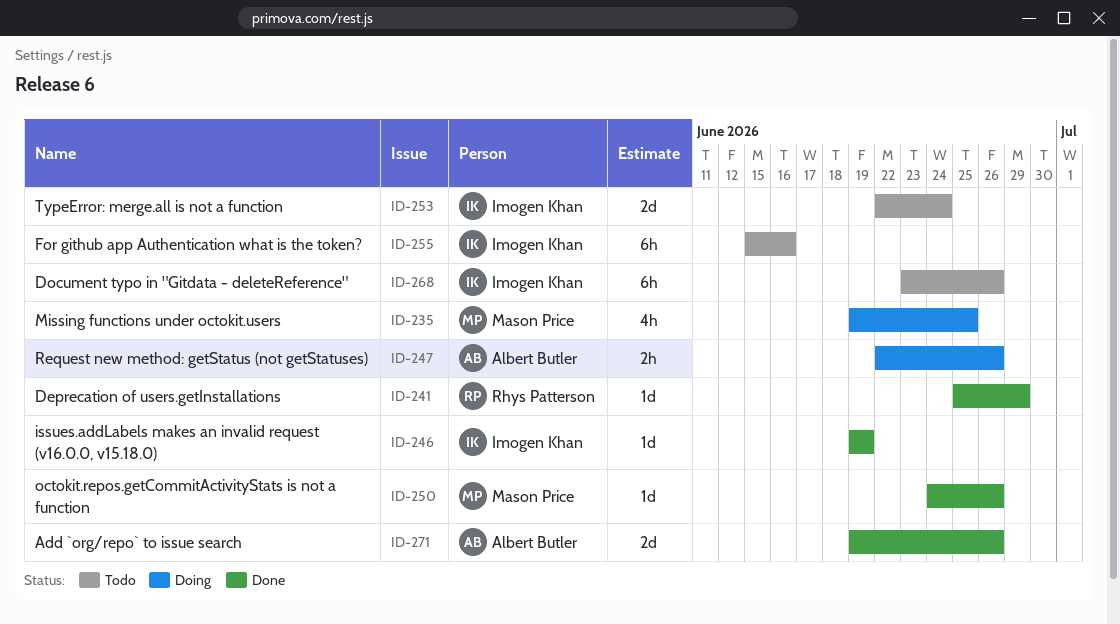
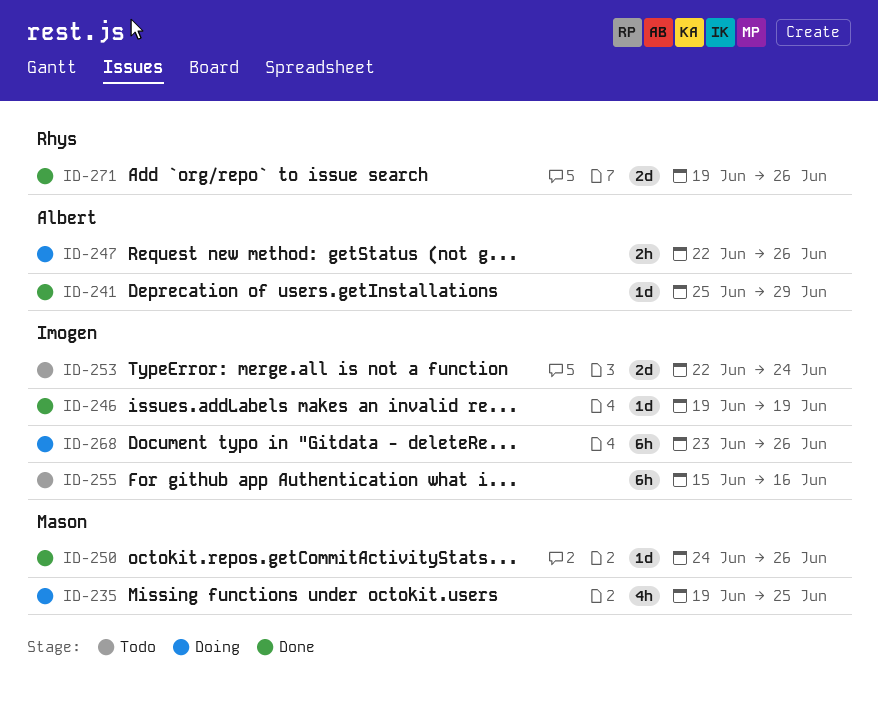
ID-241, owner: Rhys Patterson -> Albert Butler
ID-268, status: Todo -> Doing
ID-271, owner: Albert Butler -> Rhys Patterson

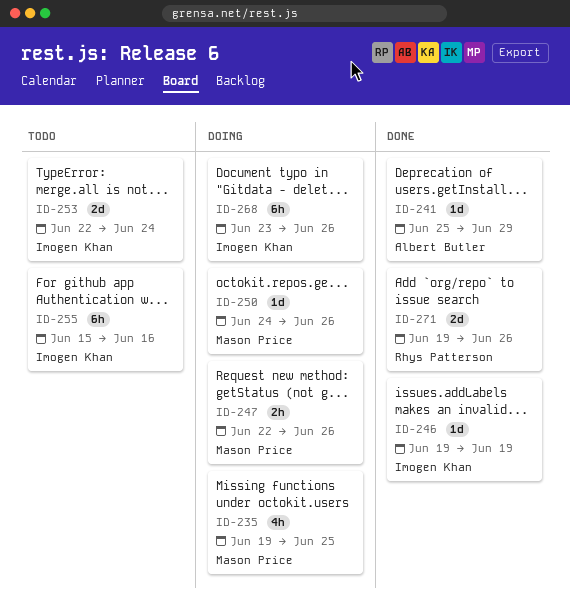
ID-247, owner: Albert Butler -> Mason Price
ID-250, status: Done -> Doing

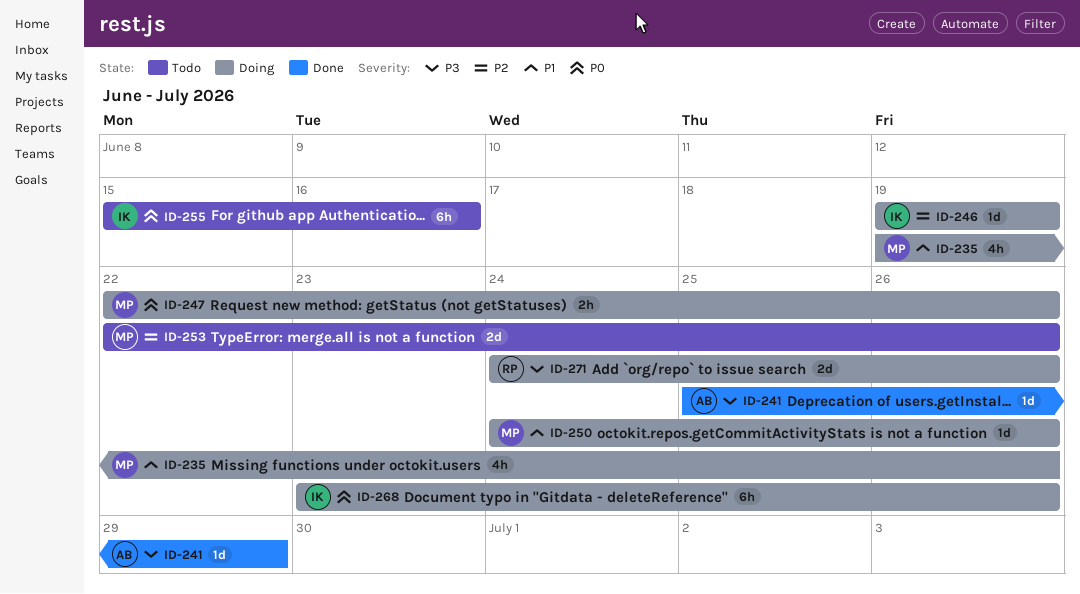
ID-235, due: Jun 25 -> Jun 26
ID-246, status: Done -> Doing
ID-253, owner: Imogen Khan -> Mason Price
ID-253, due: Jun 24 -> Jun 26
ID-271, status: Done -> Doing
ID-271, start: Jun 19 -> Jun 24

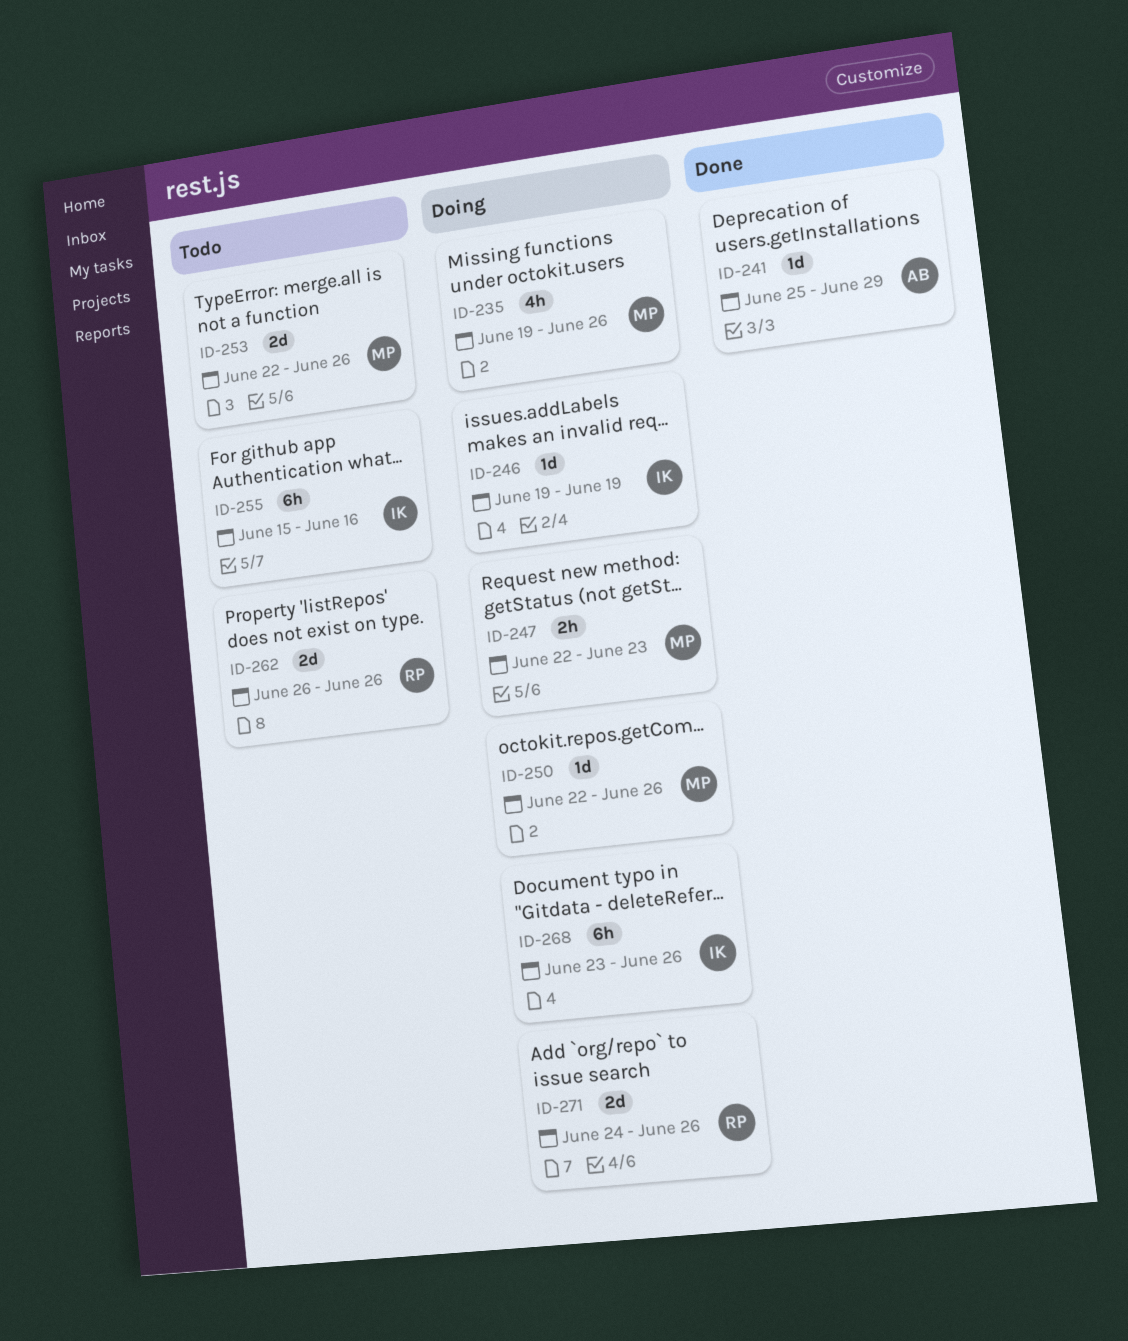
ID-247, due: Jun 26 -> Jun 23
ID-250, start: Jun 24 -> Jun 22
ID-262: none -> present

